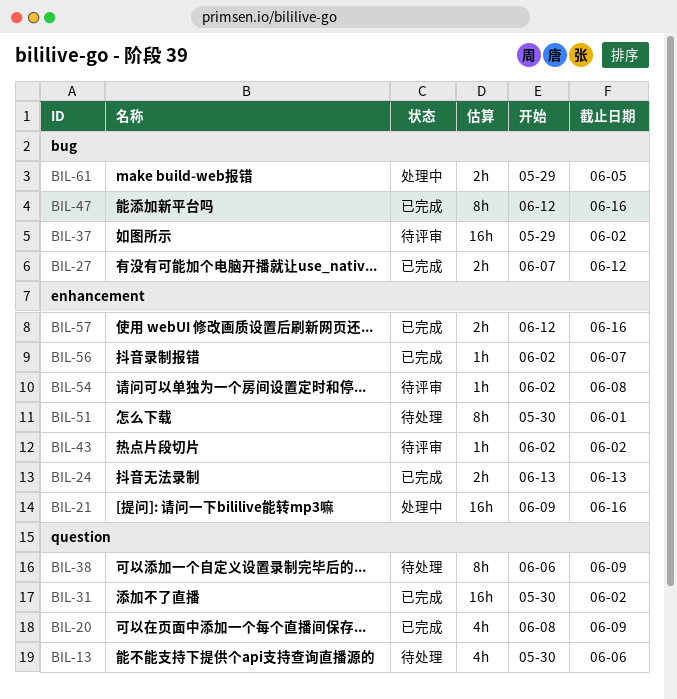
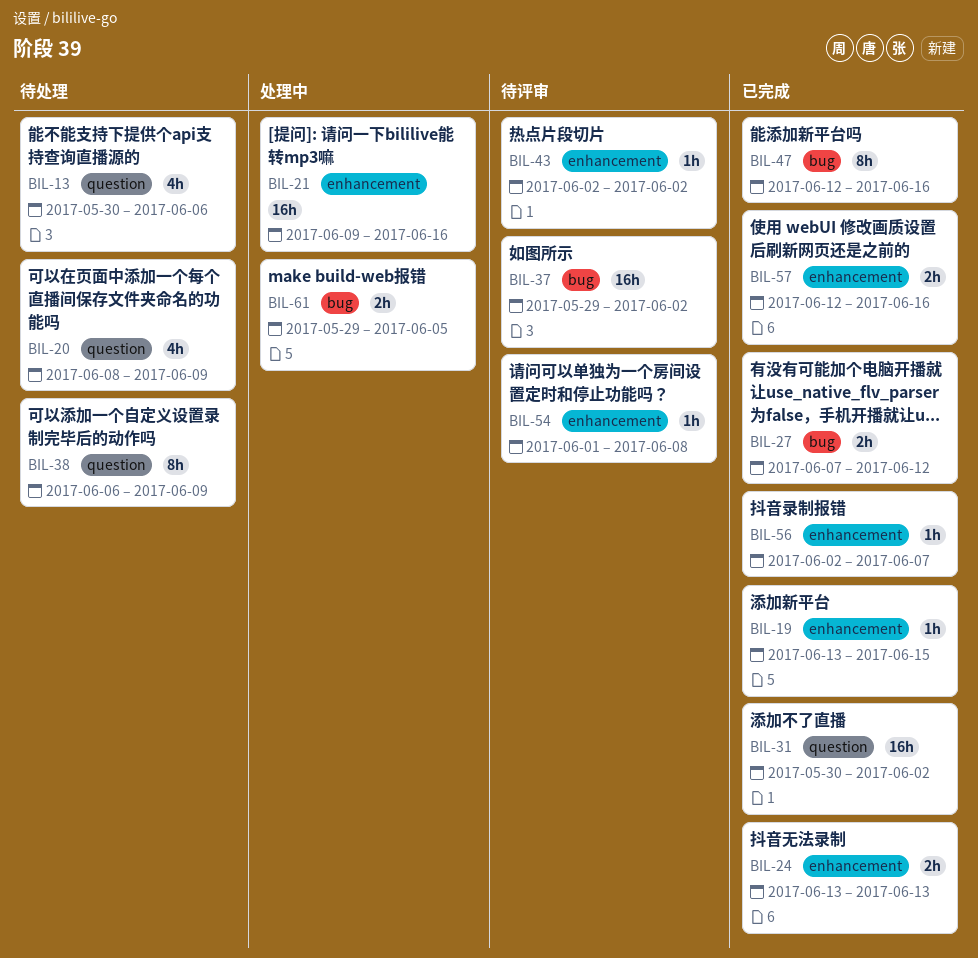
BIL-19: none -> present
BIL-20, status: 已完成 -> 待处理
BIL-51: present -> none
BIL-54, start: Jun 2 -> Jun 1

